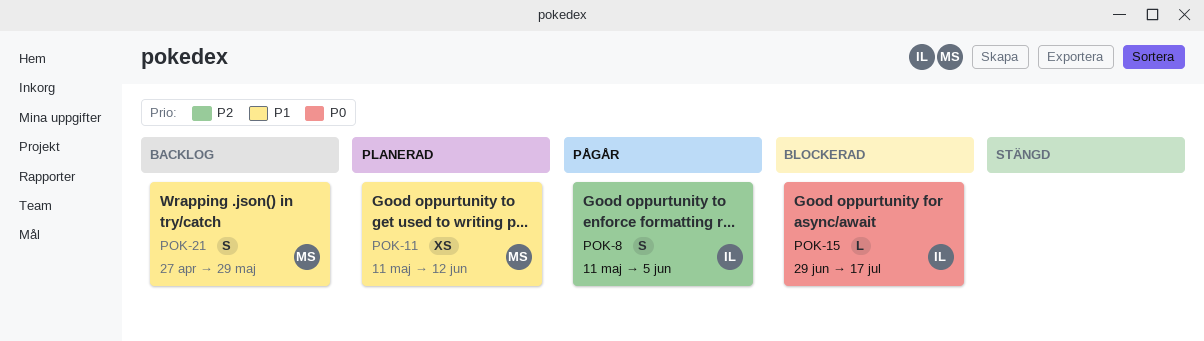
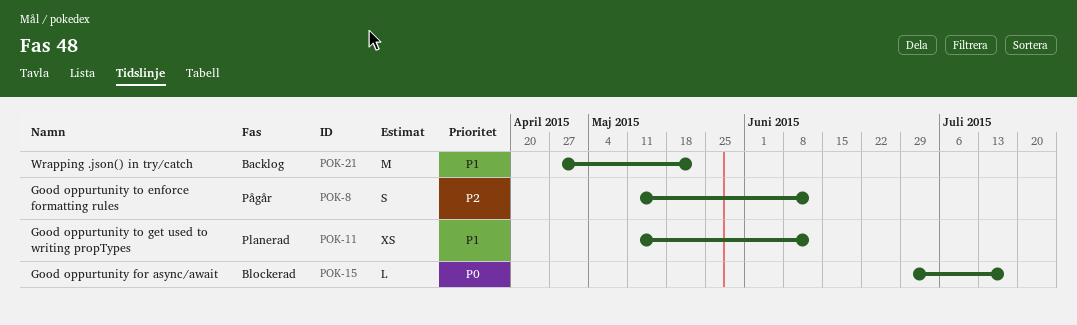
POK-8, due: Jun 5 -> Jun 12
POK-21, estimate: S -> M
POK-21, due: May 29 -> May 22

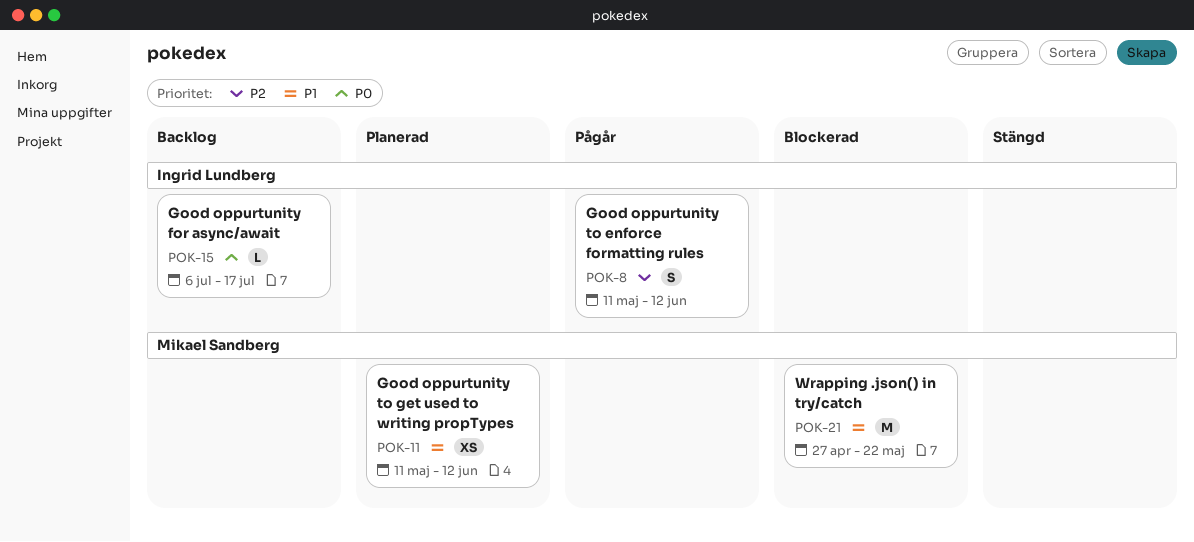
POK-15, status: Blockerad -> Backlog
POK-15, start: Jun 29 -> Jul 6
POK-21, status: Backlog -> Blockerad

